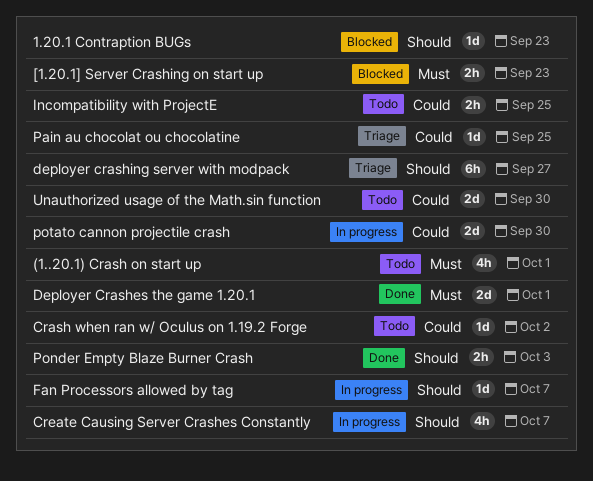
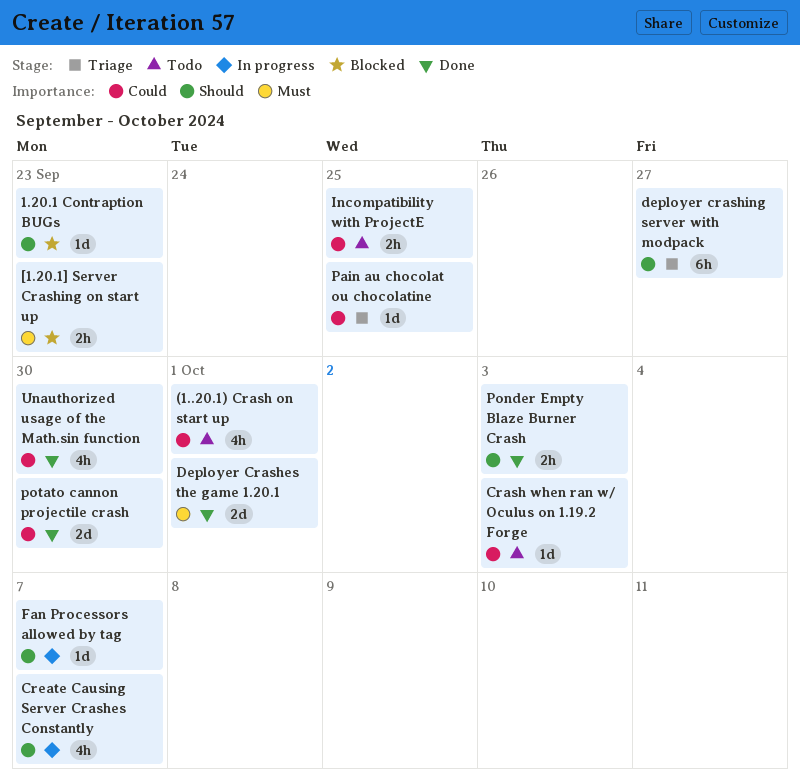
(1..20.1) Crash on start up, priority: Must -> Could
Crash when ran w/ Oculus on 1.19.2 Forge, due: Oct 2 -> Oct 3
potato cannon projectile crash, status: In progress -> Done
Unauthorized usage of the Math.sin function, status: Todo -> Done
Unauthorized usage of the Math.sin function, estimate: 2d -> 4h

